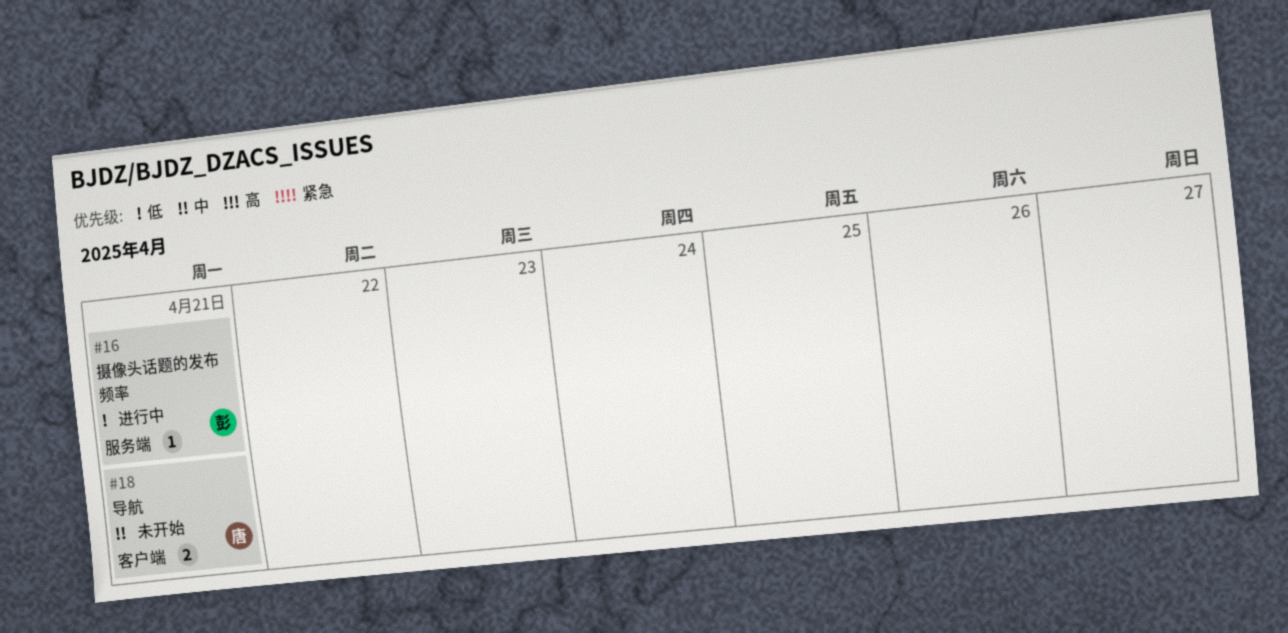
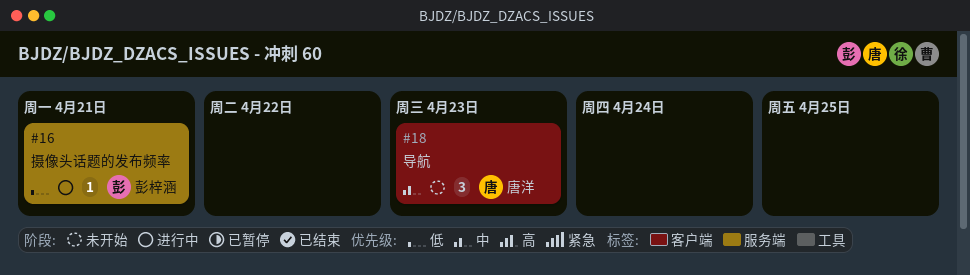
#18, estimate: 2 -> 3
#18, due: Apr 21 -> Apr 23

